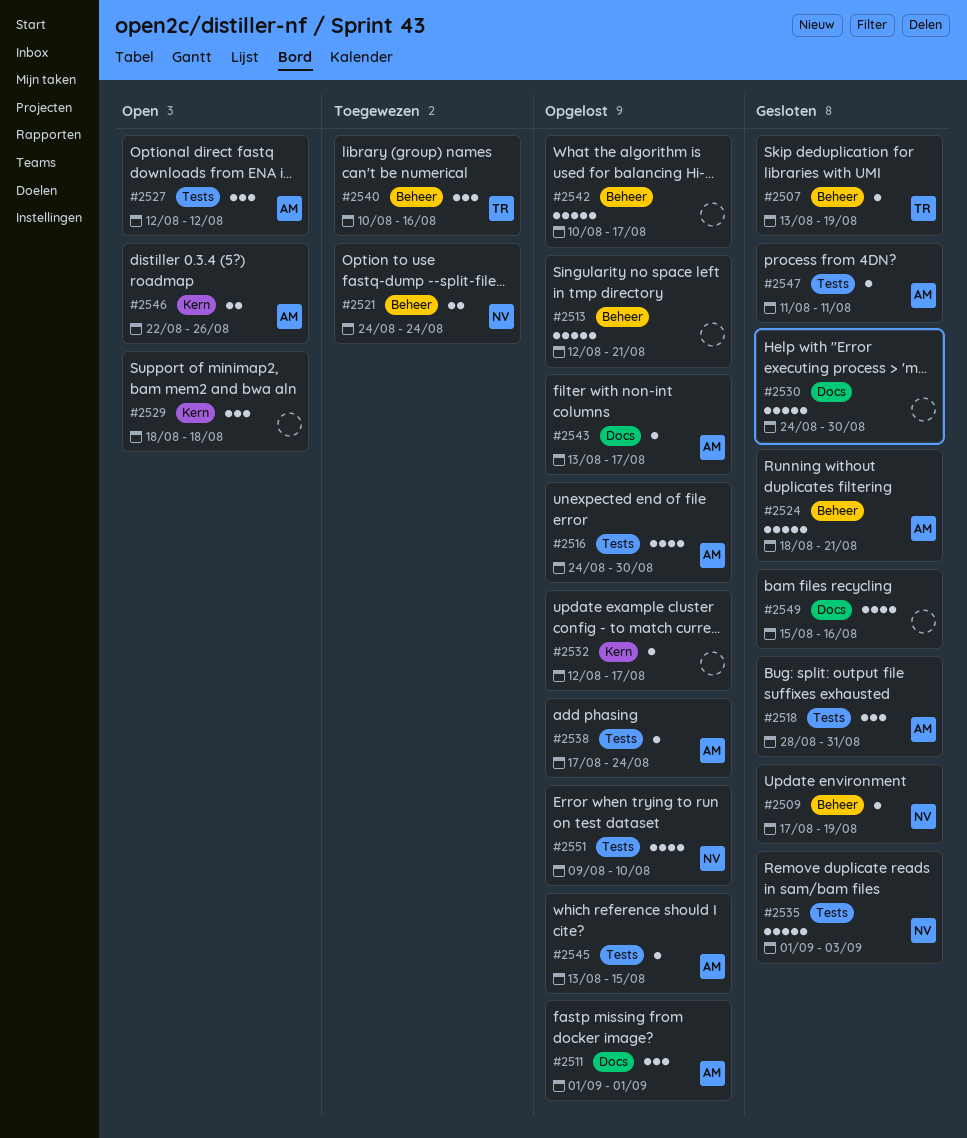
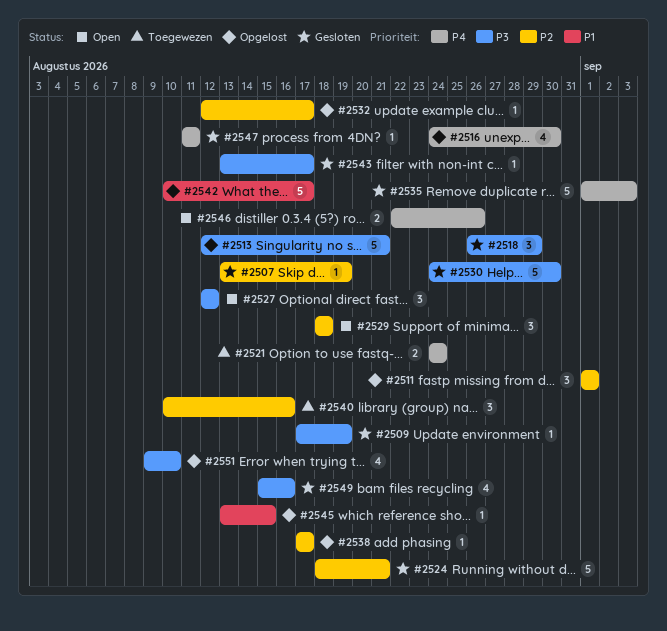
#2518, start: Aug 28 -> Aug 26
#2518, due: Aug 31 -> Aug 29
#2538, due: Aug 24 -> Aug 17
#2543, status: Opgelost -> Gesloten

